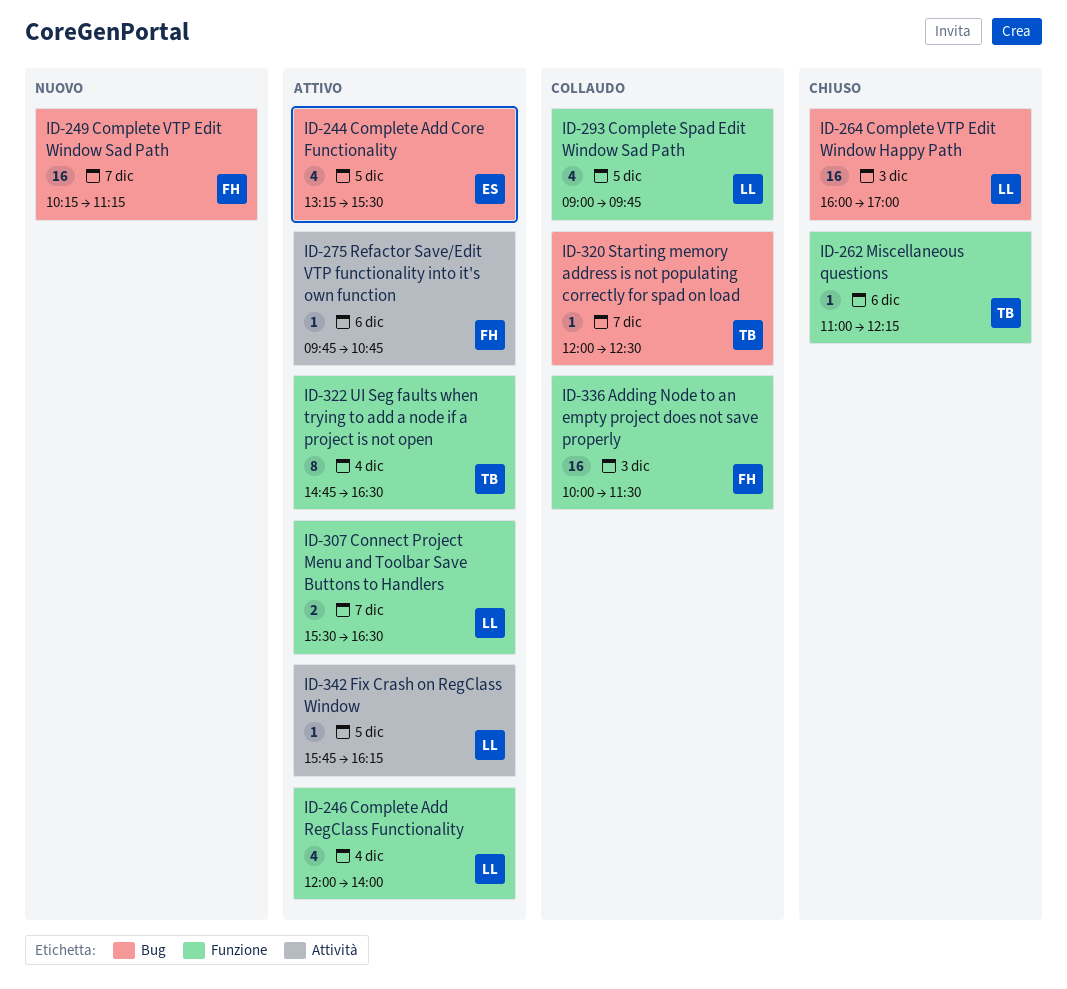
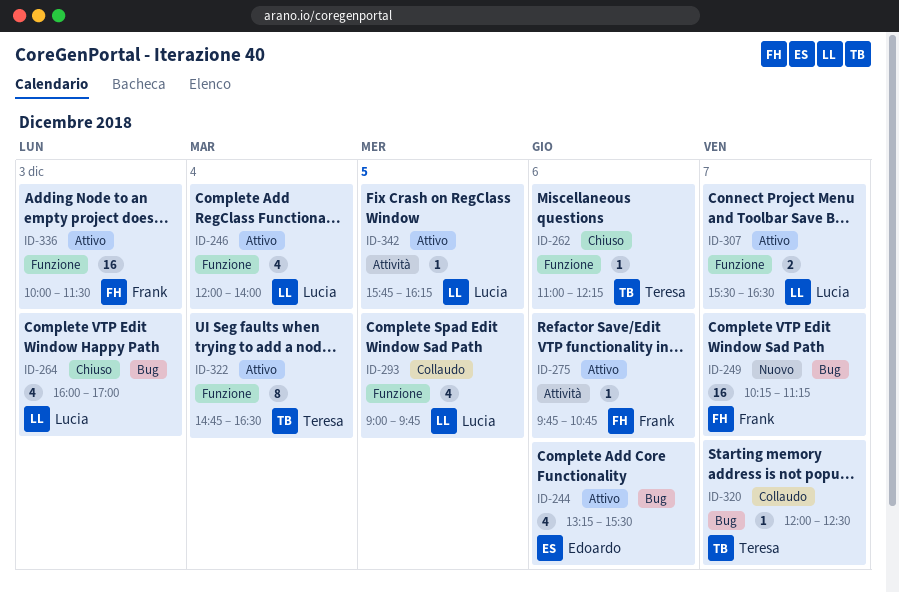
ID-244, day: Dec 5 -> Dec 6
ID-264, estimate: 16 -> 4
ID-336, status: Collaudo -> Attivo

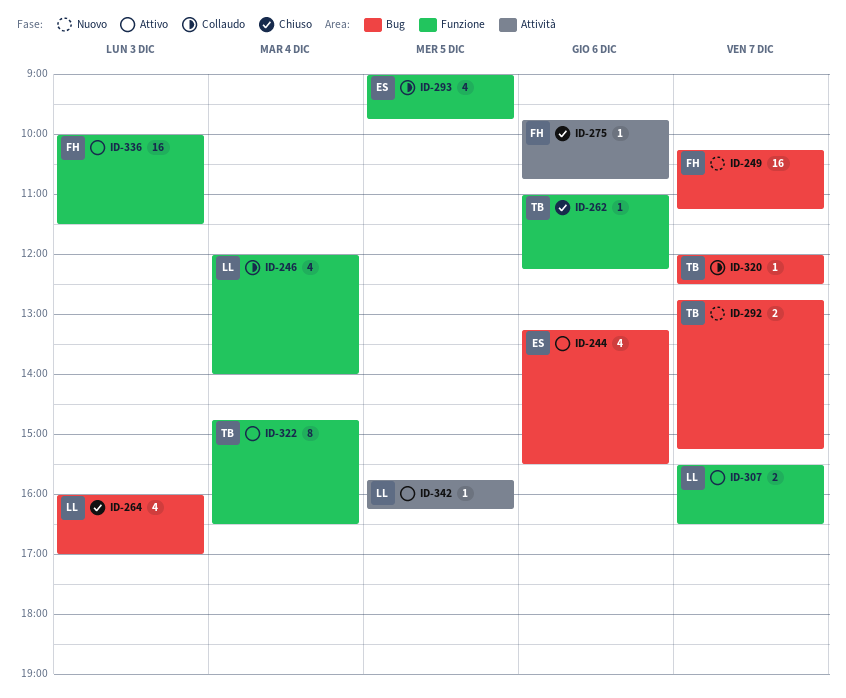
ID-246, status: Attivo -> Collaudo
ID-275, status: Attivo -> Chiuso
ID-292: none -> present
ID-293, owner: Lucia -> Edoardo

